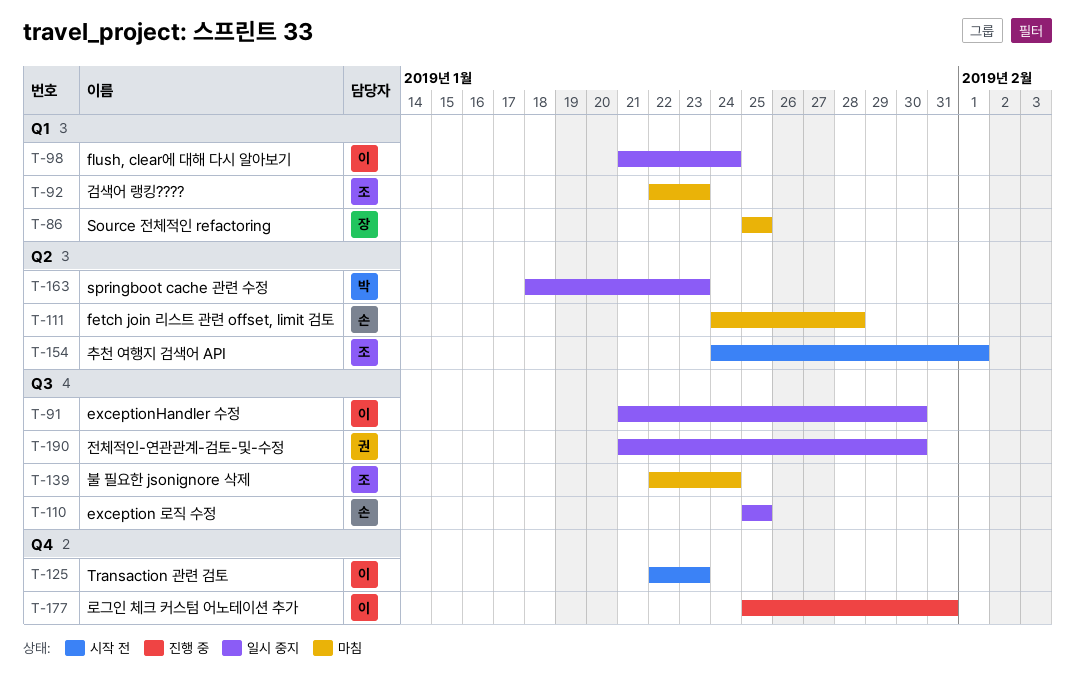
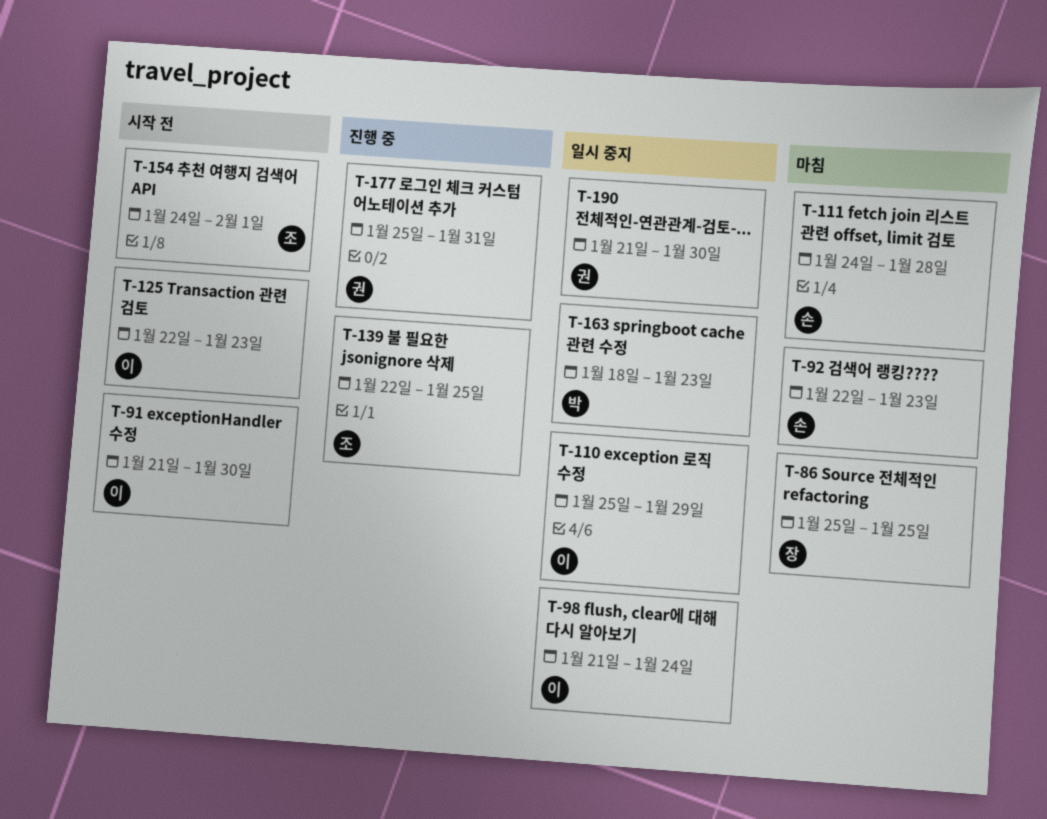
T-91, status: 일시 중지 -> 시작 전
T-92, owner: 조 -> 손
T-110, owner: 손 -> 이
T-110, due: Jan 25 -> Jan 29
T-139, status: 마침 -> 진행 중
T-139, due: Jan 24 -> Jan 25
T-177, owner: 이 -> 권

